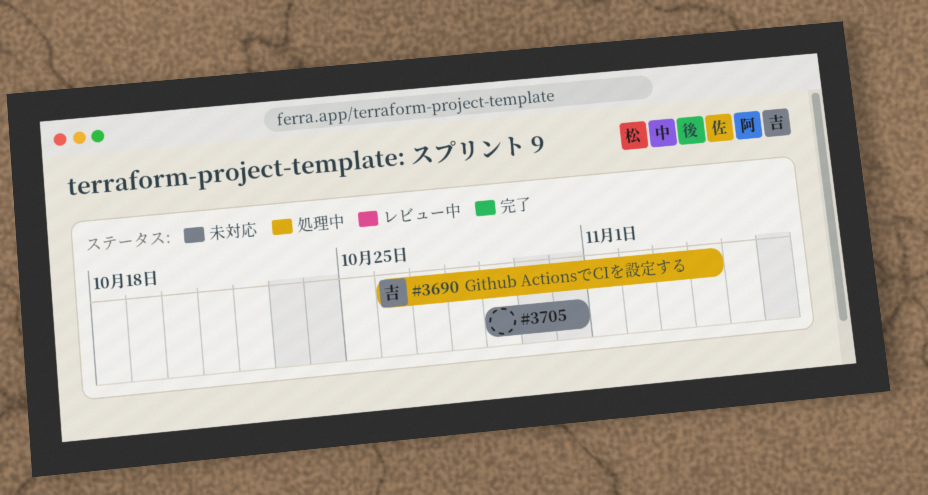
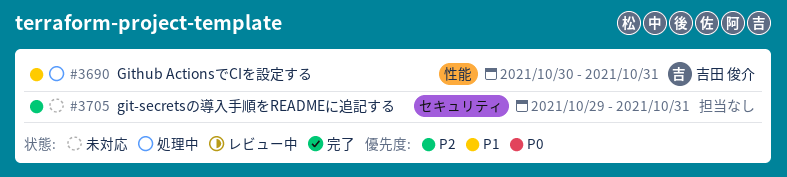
#3690, start: Oct 26 -> Oct 30
#3690, due: Nov 4 -> Oct 31

